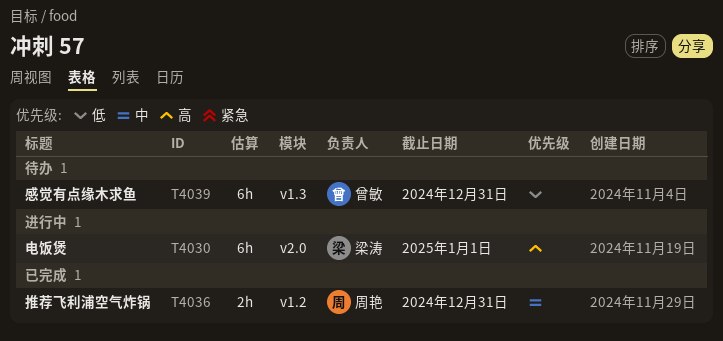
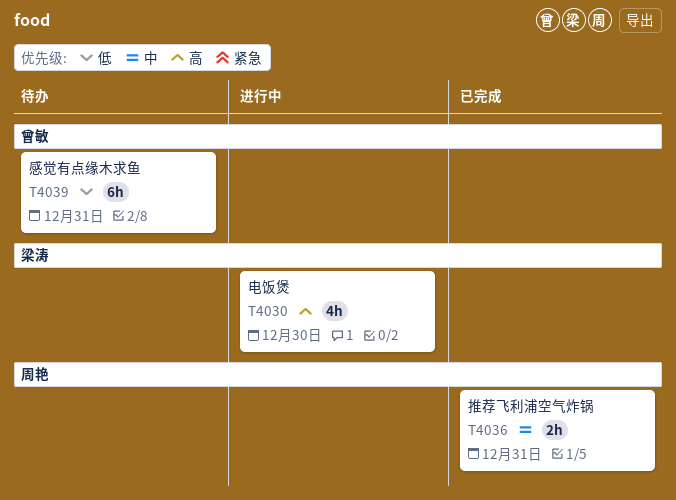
T4030, estimate: 6h -> 4h
T4030, due: Jan 1 -> Dec 30

